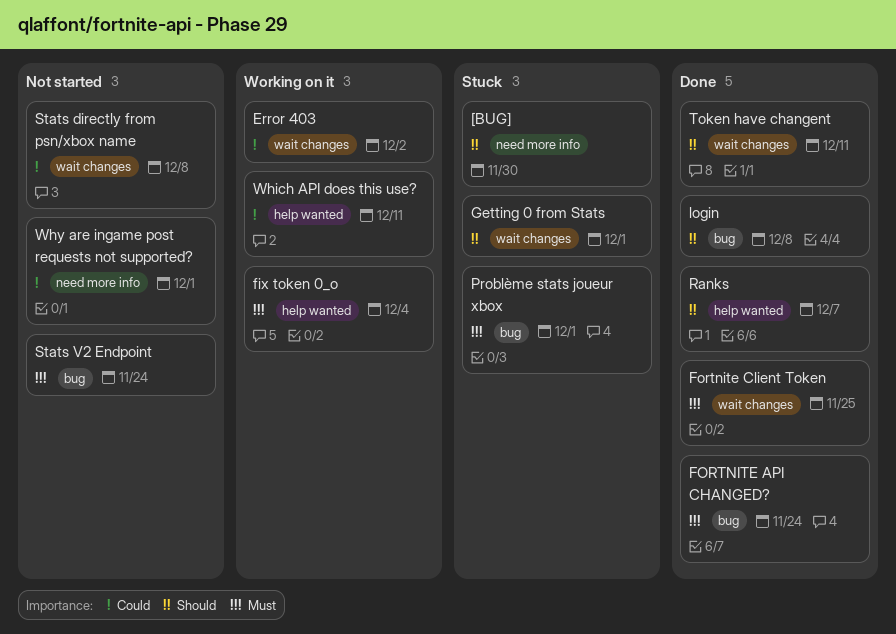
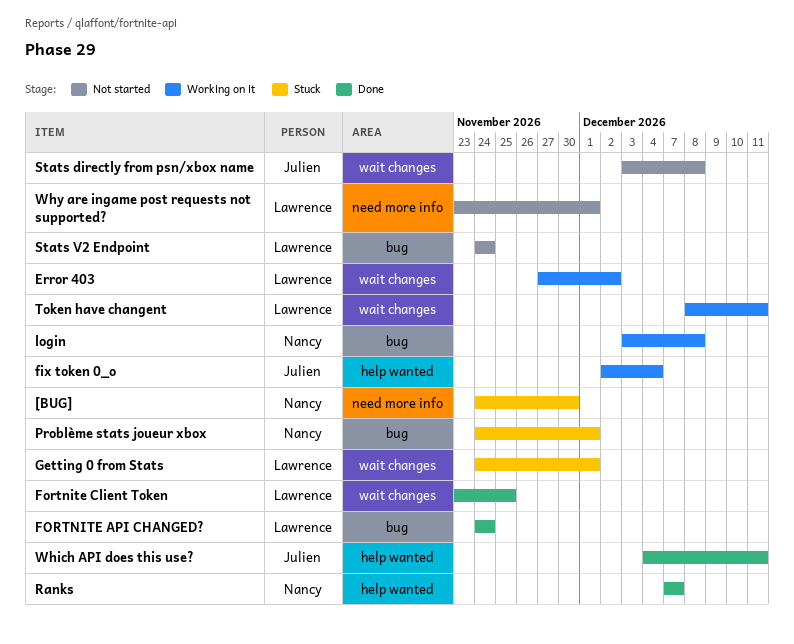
login, status: Done -> Working on it
Token have changent, status: Done -> Working on it
Which API does this use?, status: Working on it -> Done

